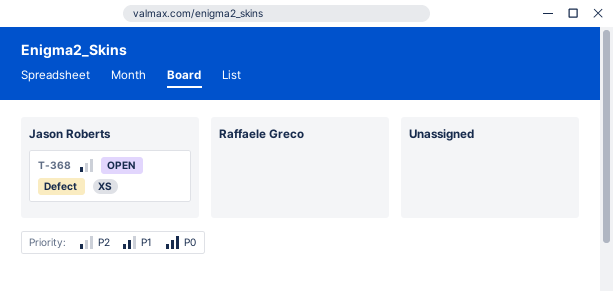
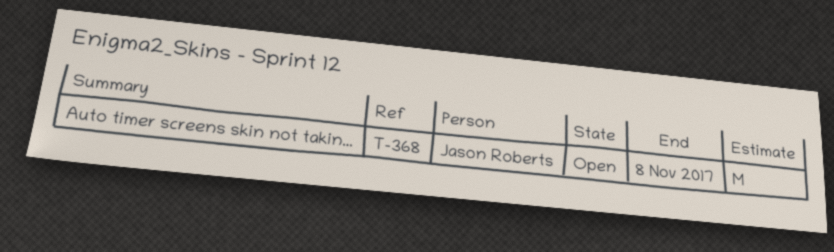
T-368, estimate: XS -> M

